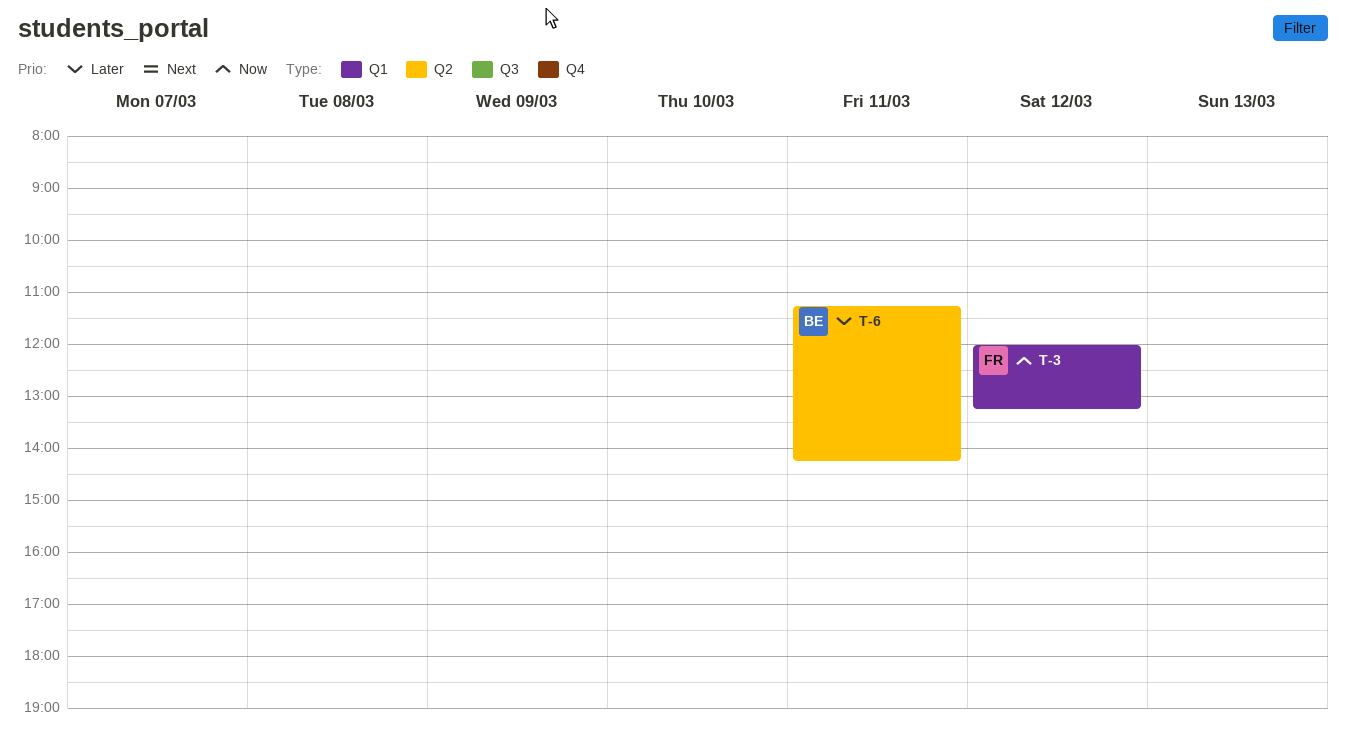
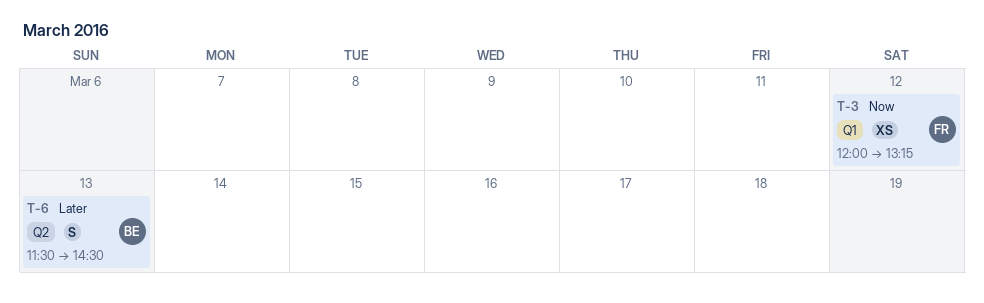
T-6, day: Mar 11 -> Mar 13
T-6, begins: 11:15 -> 11:30
T-6, ends: 14:15 -> 14:30

